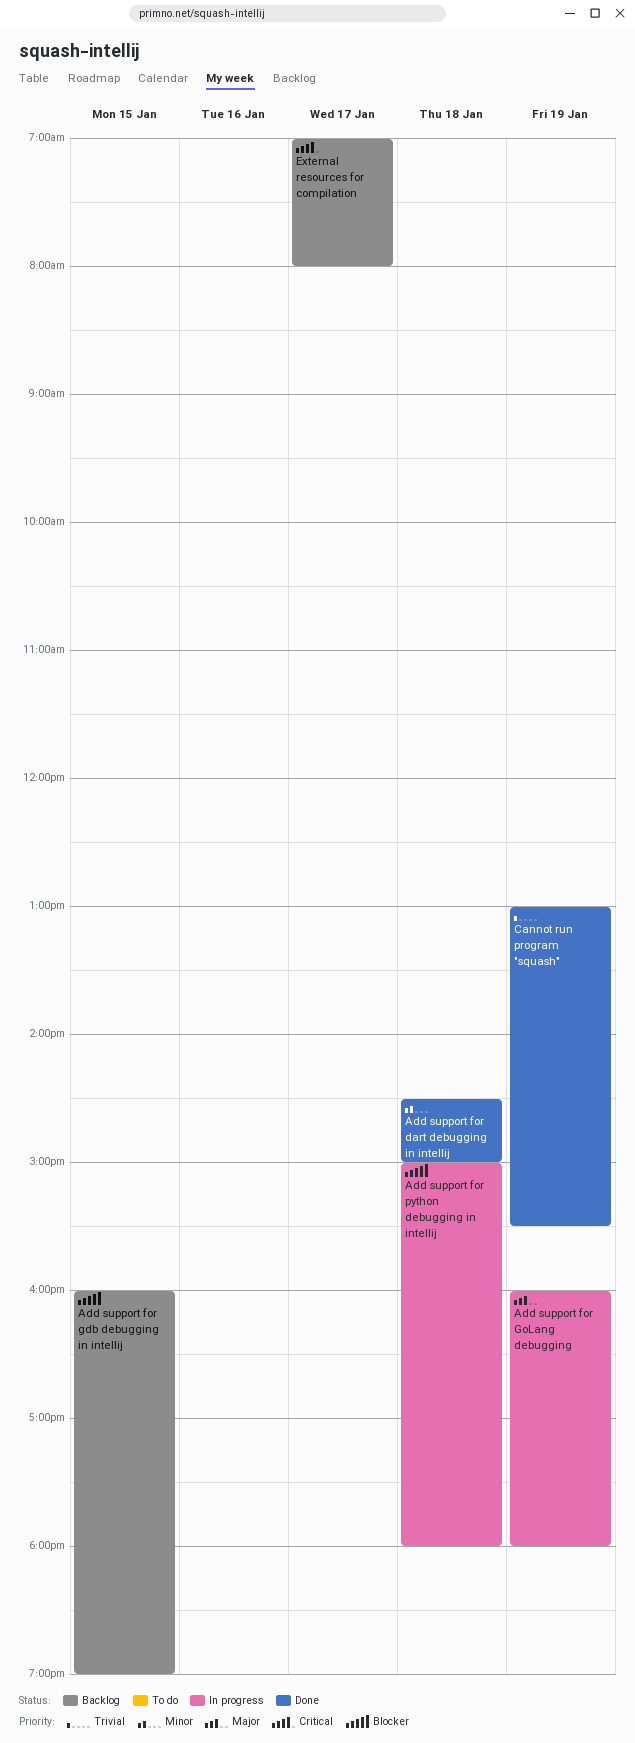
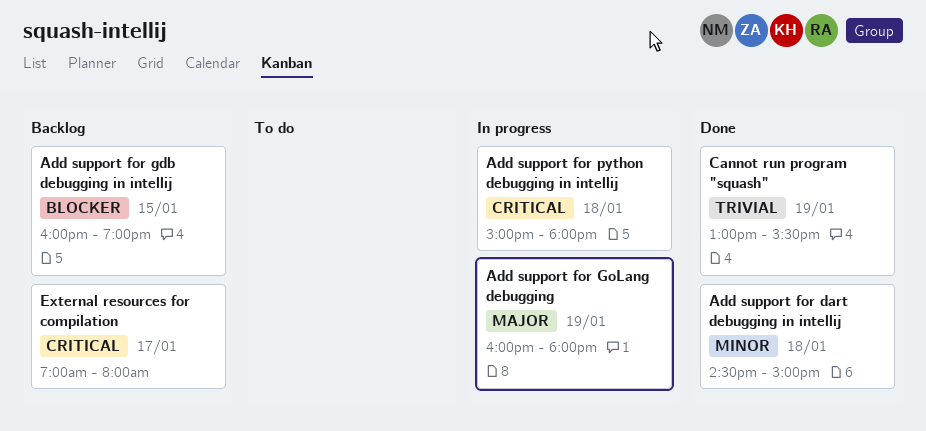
Add support for python debugging in intellij, priority: Blocker -> Critical

